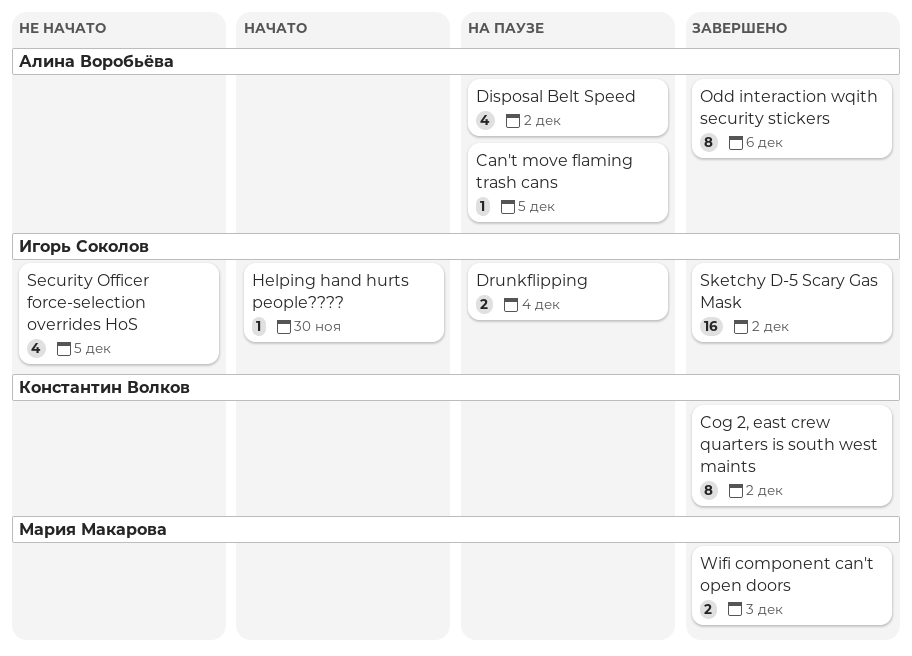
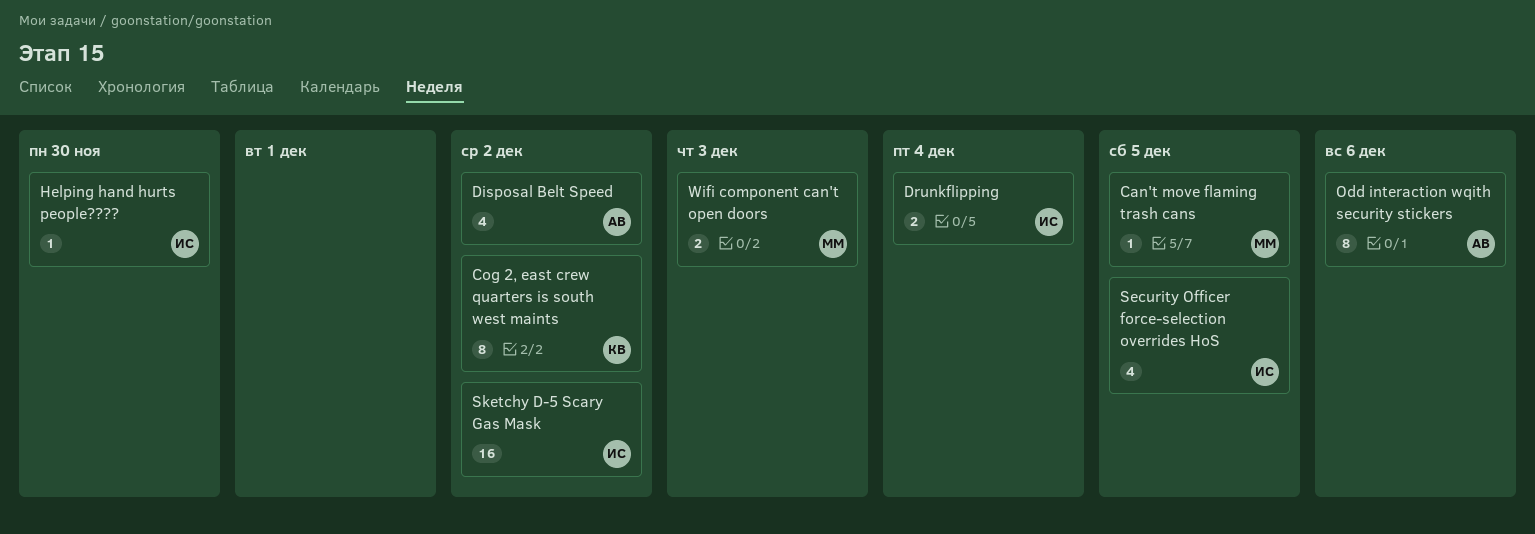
Can't move flaming trash cans, owner: Алина Воробьёва -> Мария Макарова

